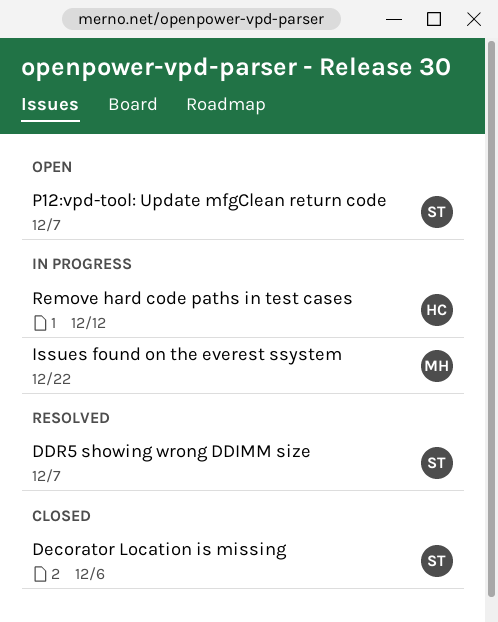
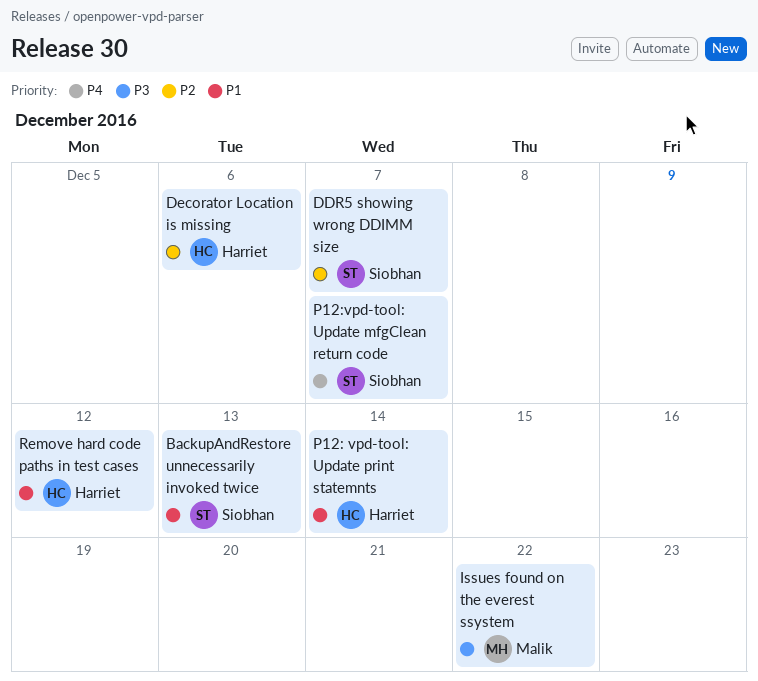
BackupAndRestore unnecessarily invoked twice: none -> present
Decorator Location is missing, owner: Siobhan -> Harriet
P12: vpd-tool: Update print statemnts: none -> present

